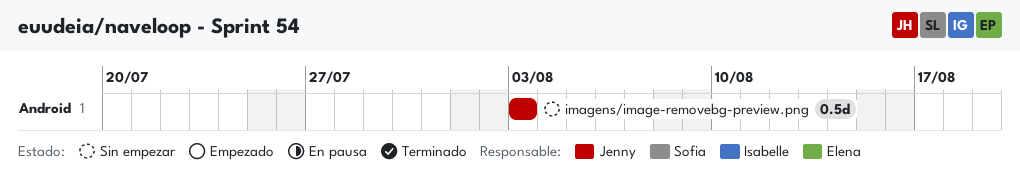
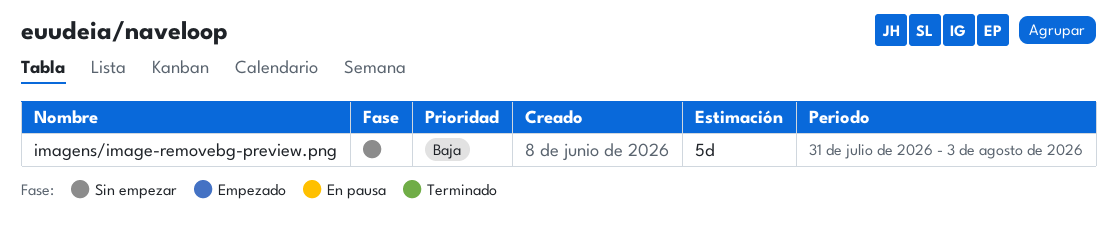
imagens/image-removebg-preview.png, estimate: 0.5d -> 5d
imagens/image-removebg-preview.png, start: Aug 3 -> Jul 31

